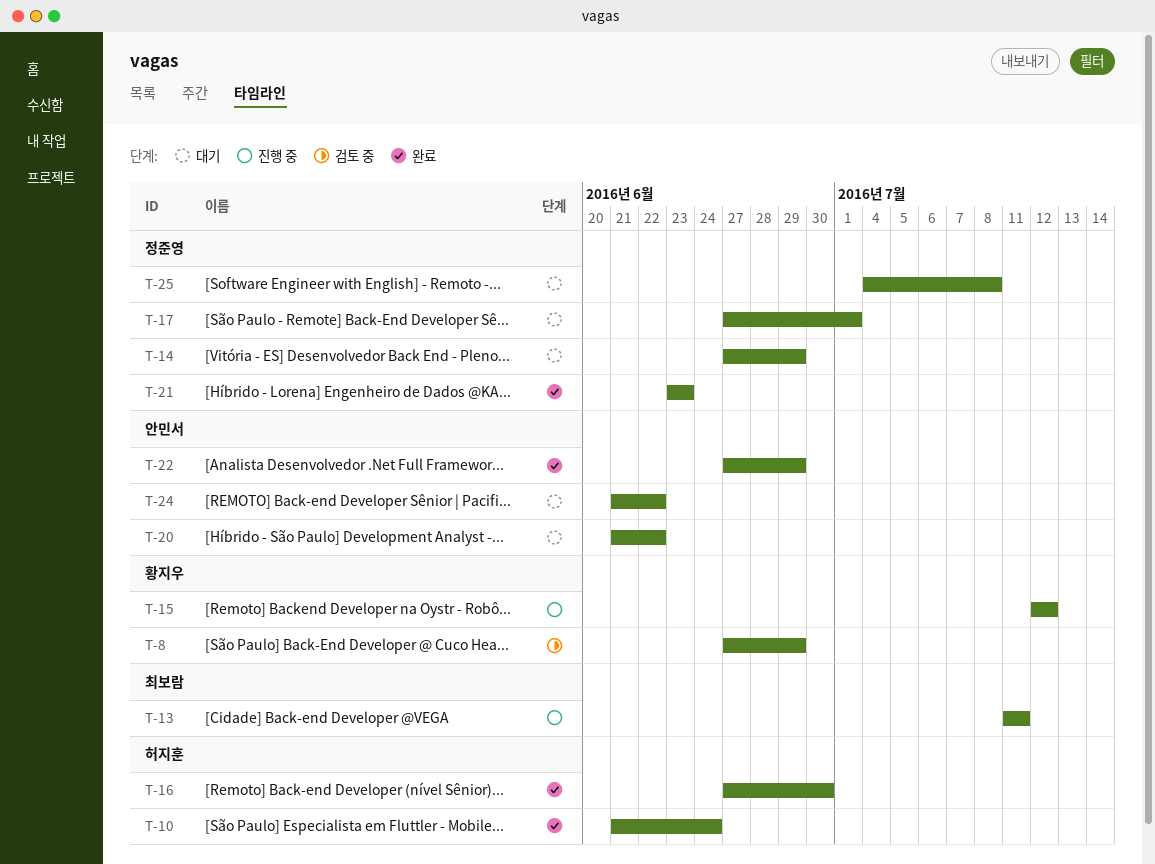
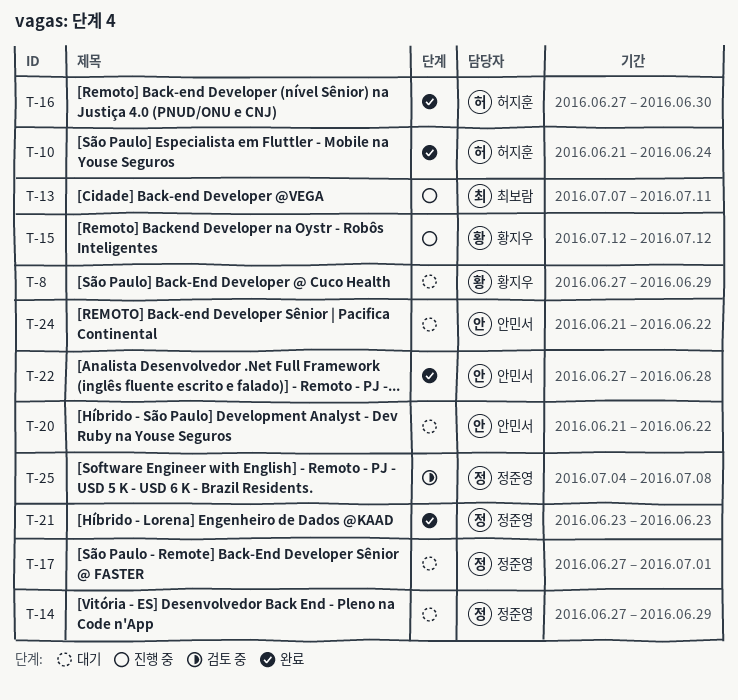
T-8, status: 검토 중 -> 대기
T-13, start: Jul 11 -> Jul 7
T-22, due: Jun 29 -> Jun 28
T-25, status: 대기 -> 검토 중

